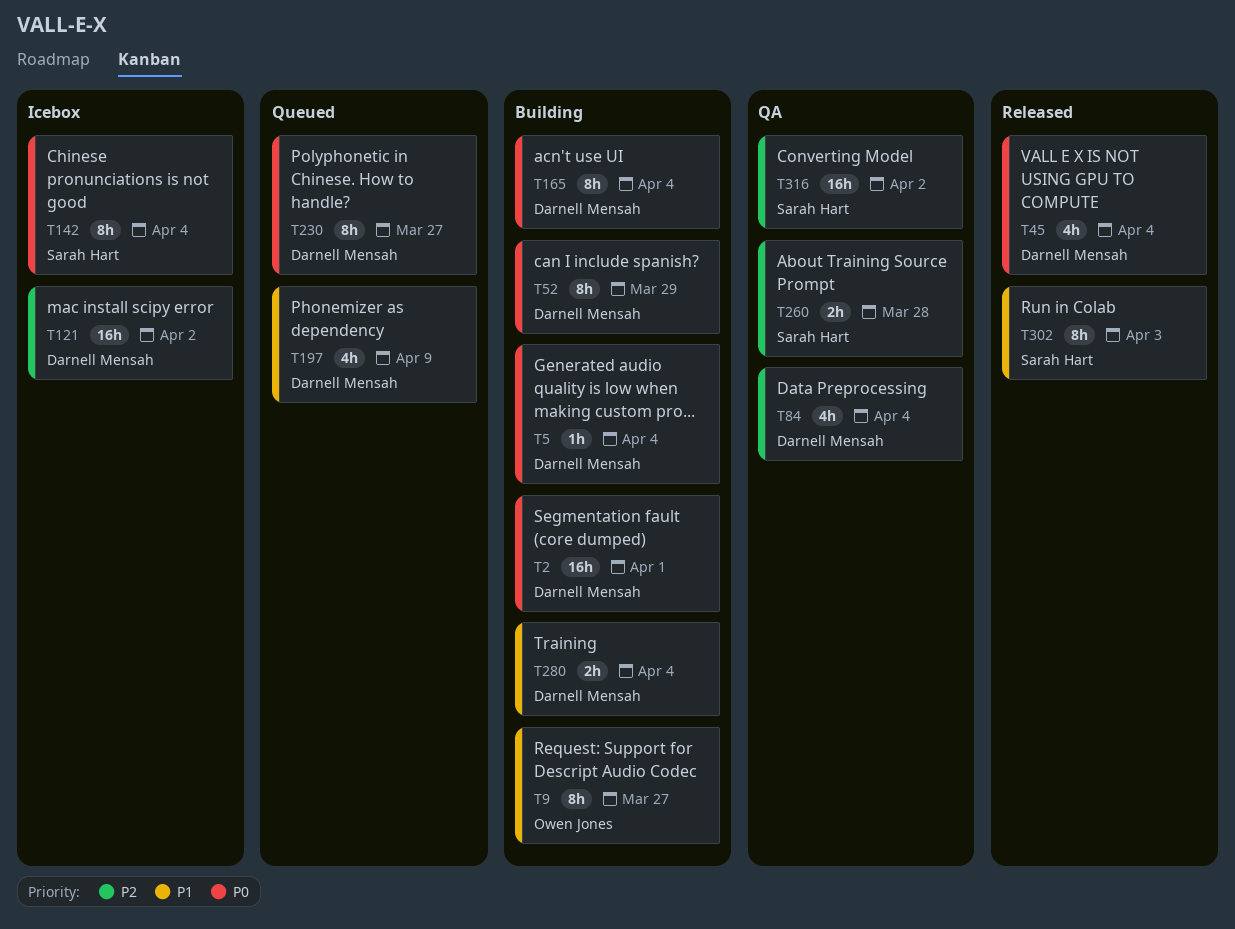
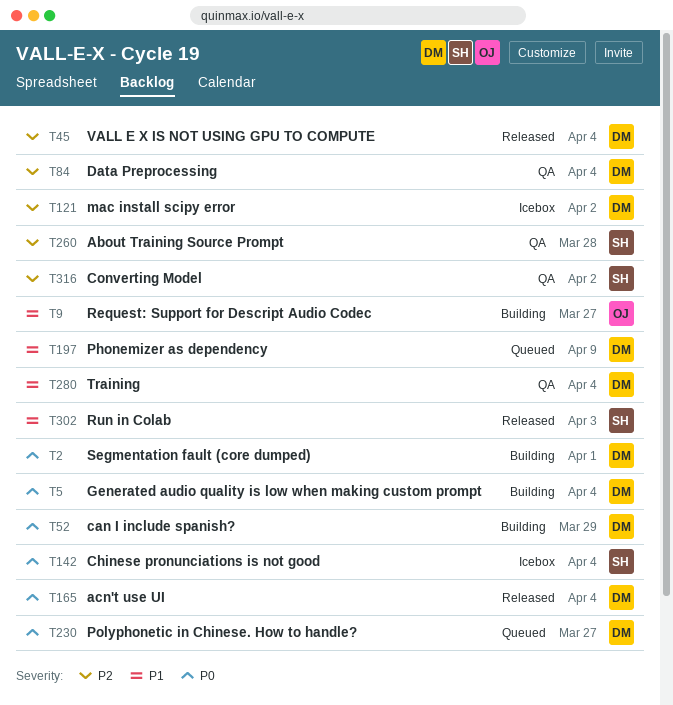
T45, priority: P0 -> P2
T165, status: Building -> Released
T280, status: Building -> QA

